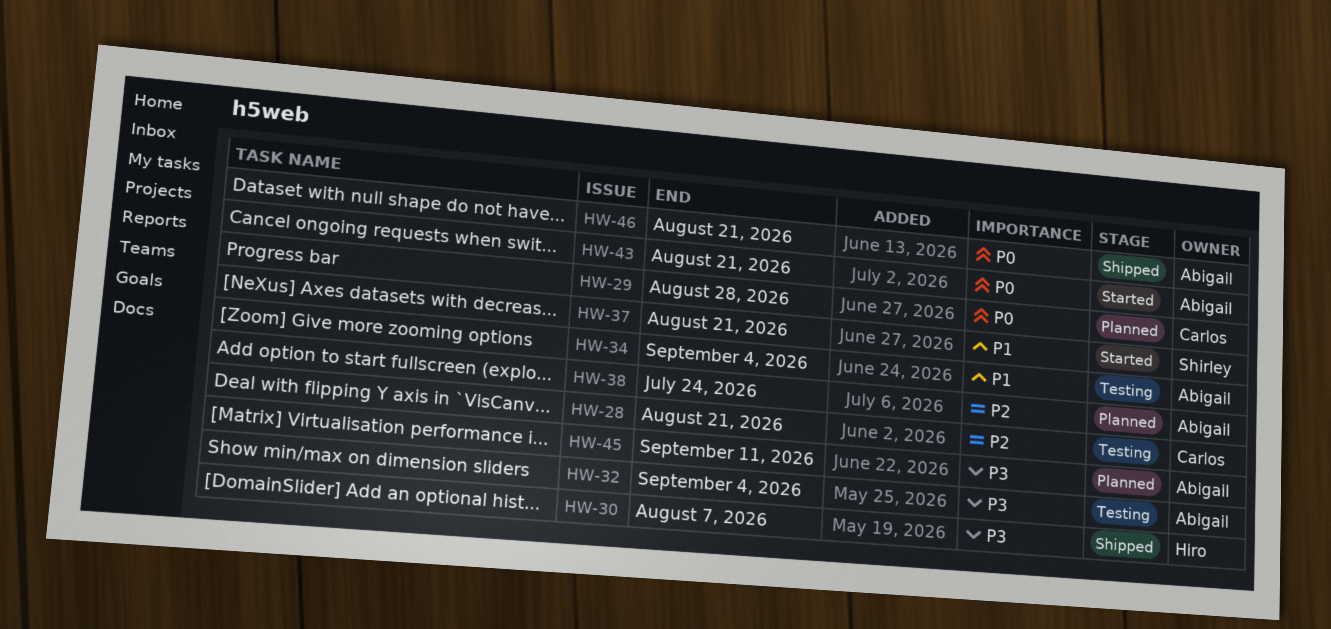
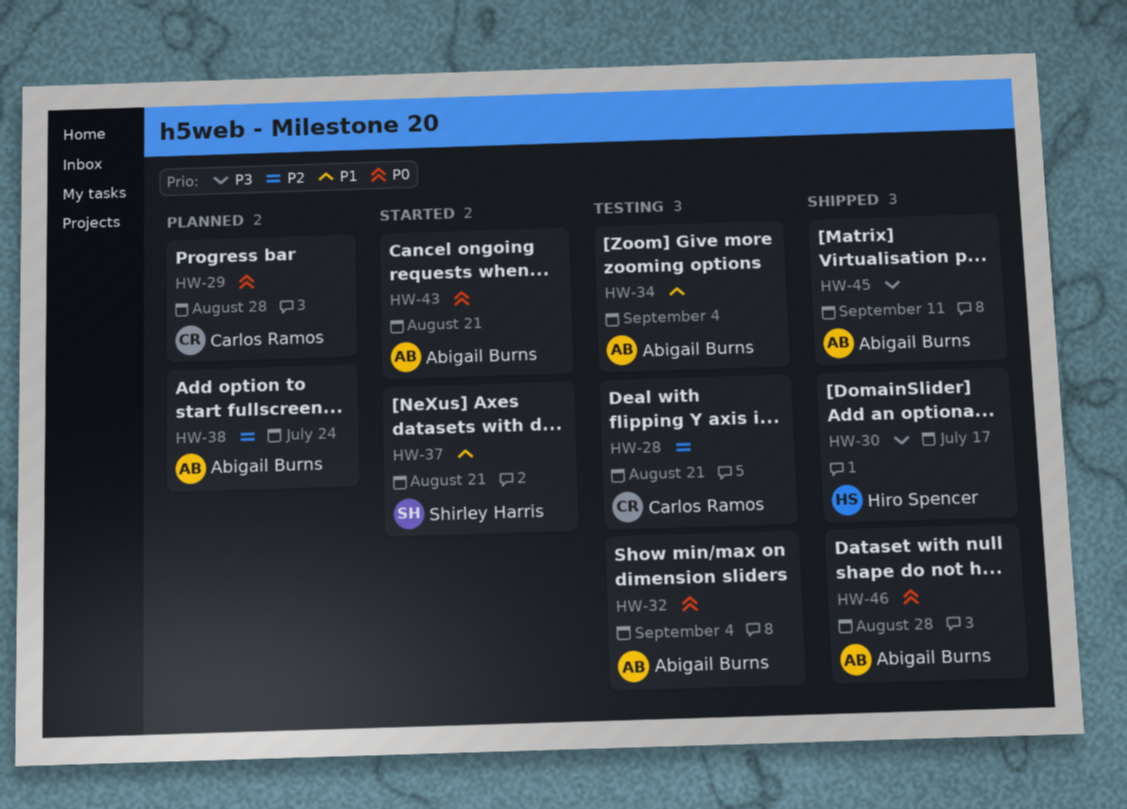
HW-30, due: Aug 7 -> Jul 17
HW-32, priority: P3 -> P0
HW-45, status: Planned -> Shipped
HW-46, due: Aug 21 -> Aug 28

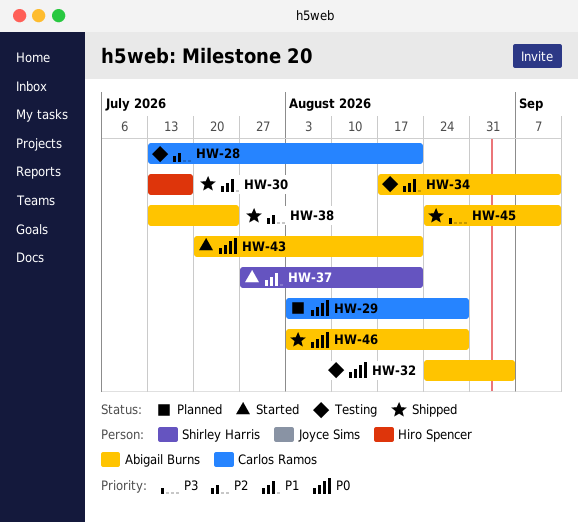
HW-30, priority: P3 -> P1
HW-34, due: Sep 4 -> Sep 11
HW-38, status: Planned -> Shipped

